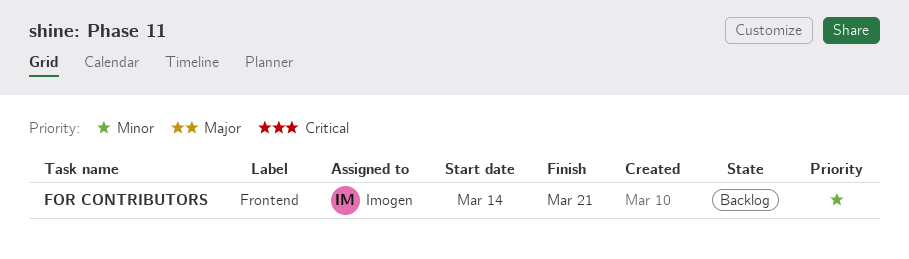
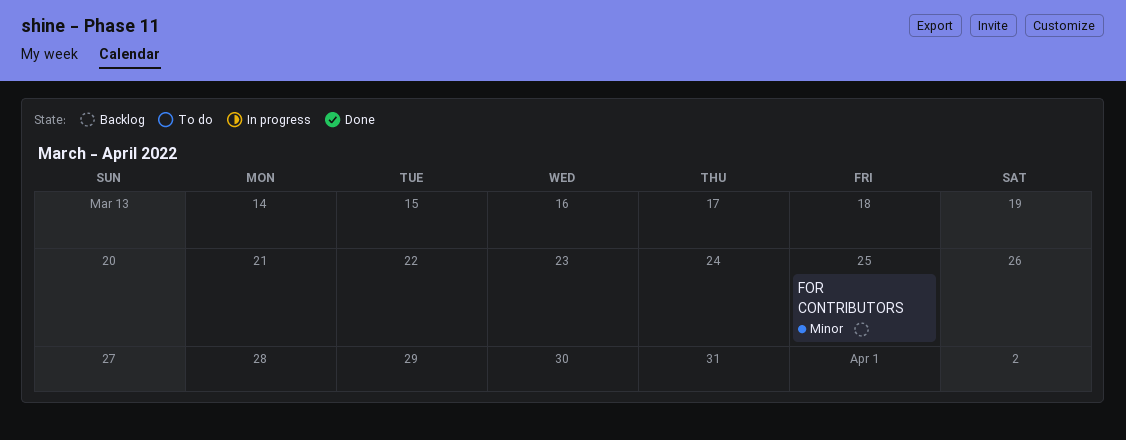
FOR CONTRIBUTORS, due: Mar 21 -> Mar 25

